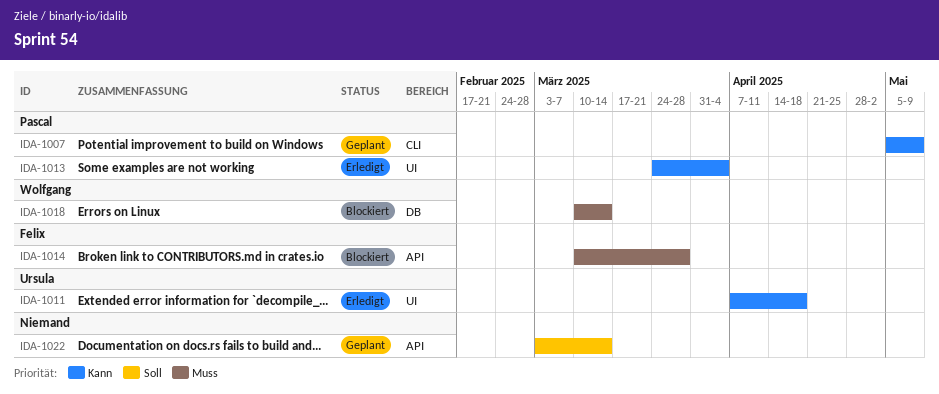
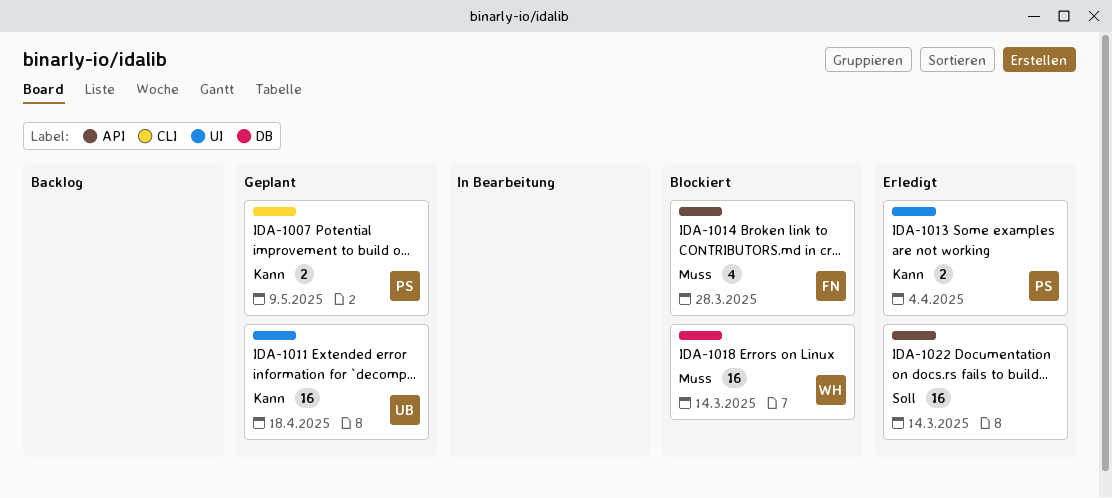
IDA-1011, status: Erledigt -> Geplant
IDA-1022, status: Geplant -> Erledigt

